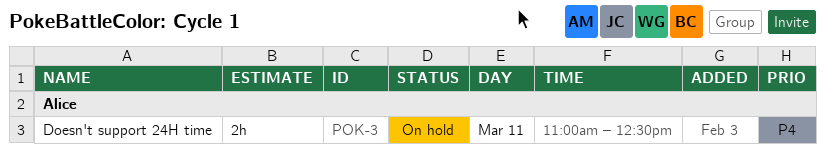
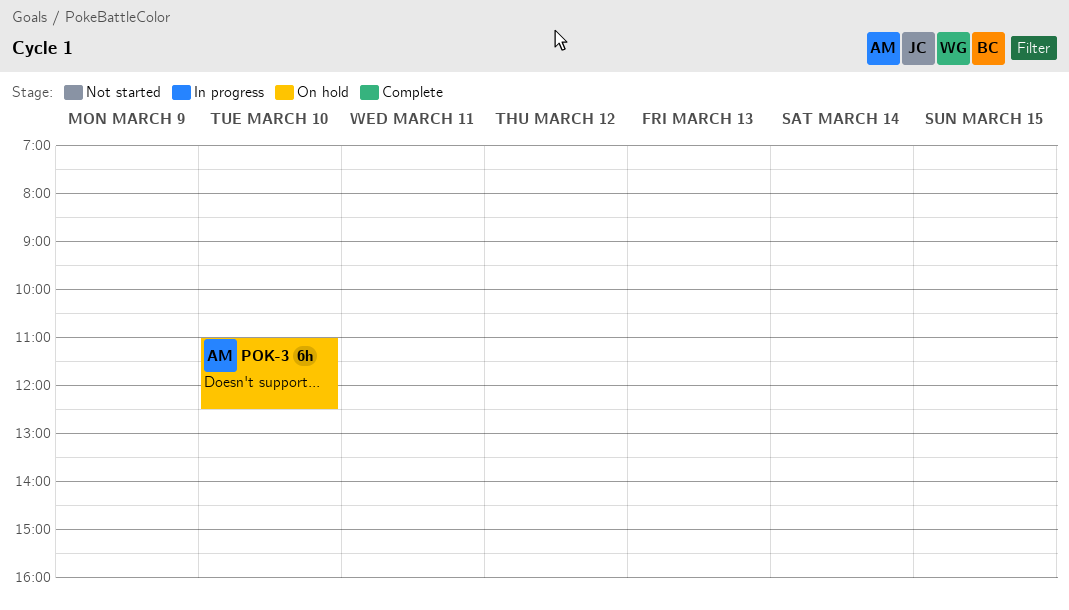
POK-3, estimate: 2h -> 6h
POK-3, day: Mar 11 -> Mar 10

